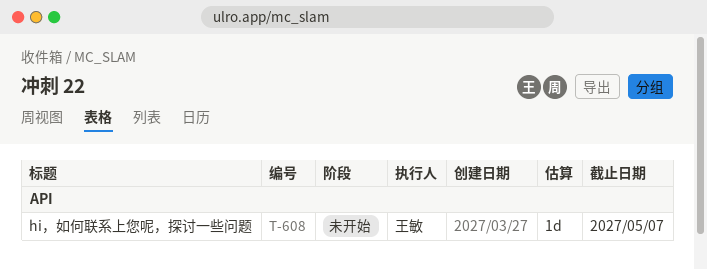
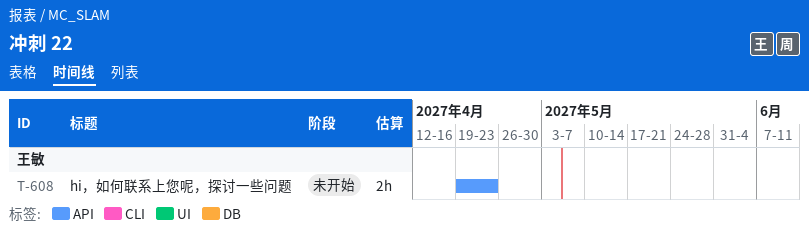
T-608, estimate: 1d -> 2h
T-608, due: May 7 -> Apr 23

